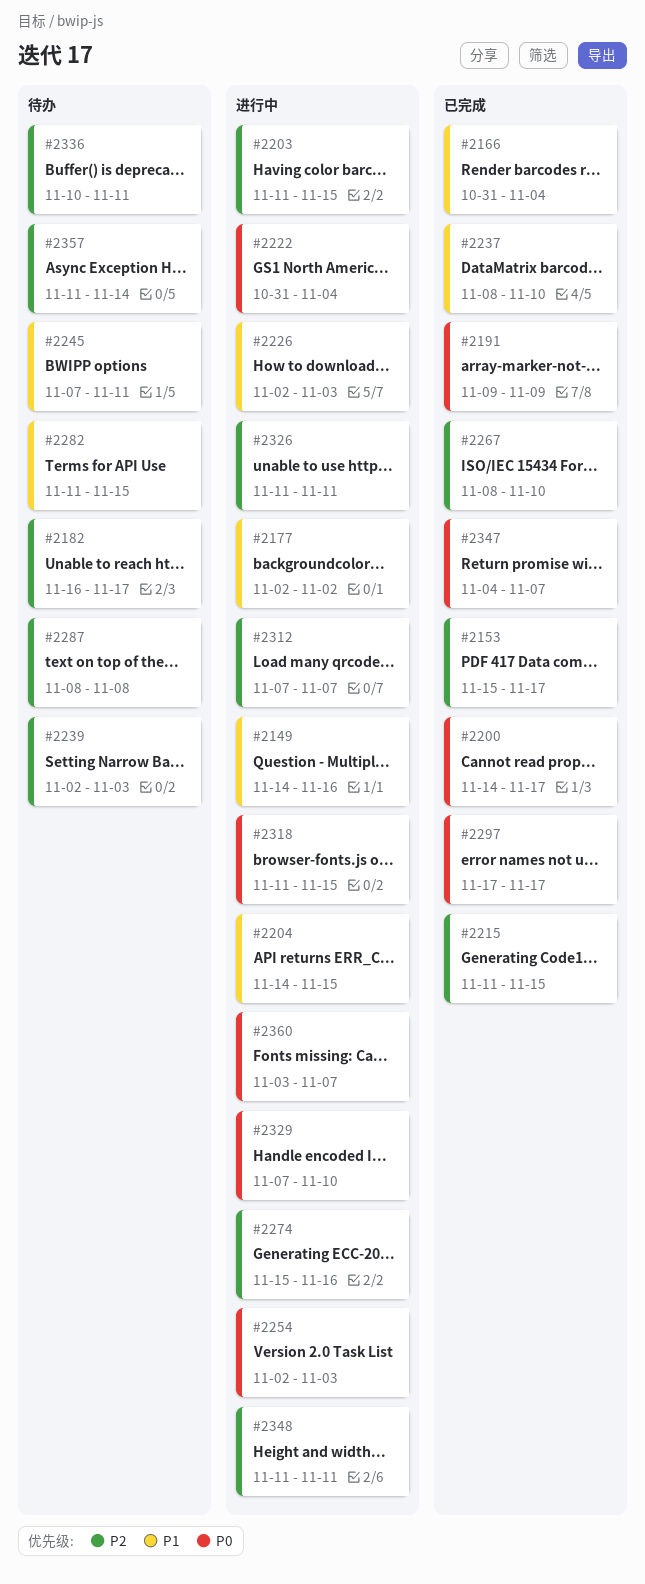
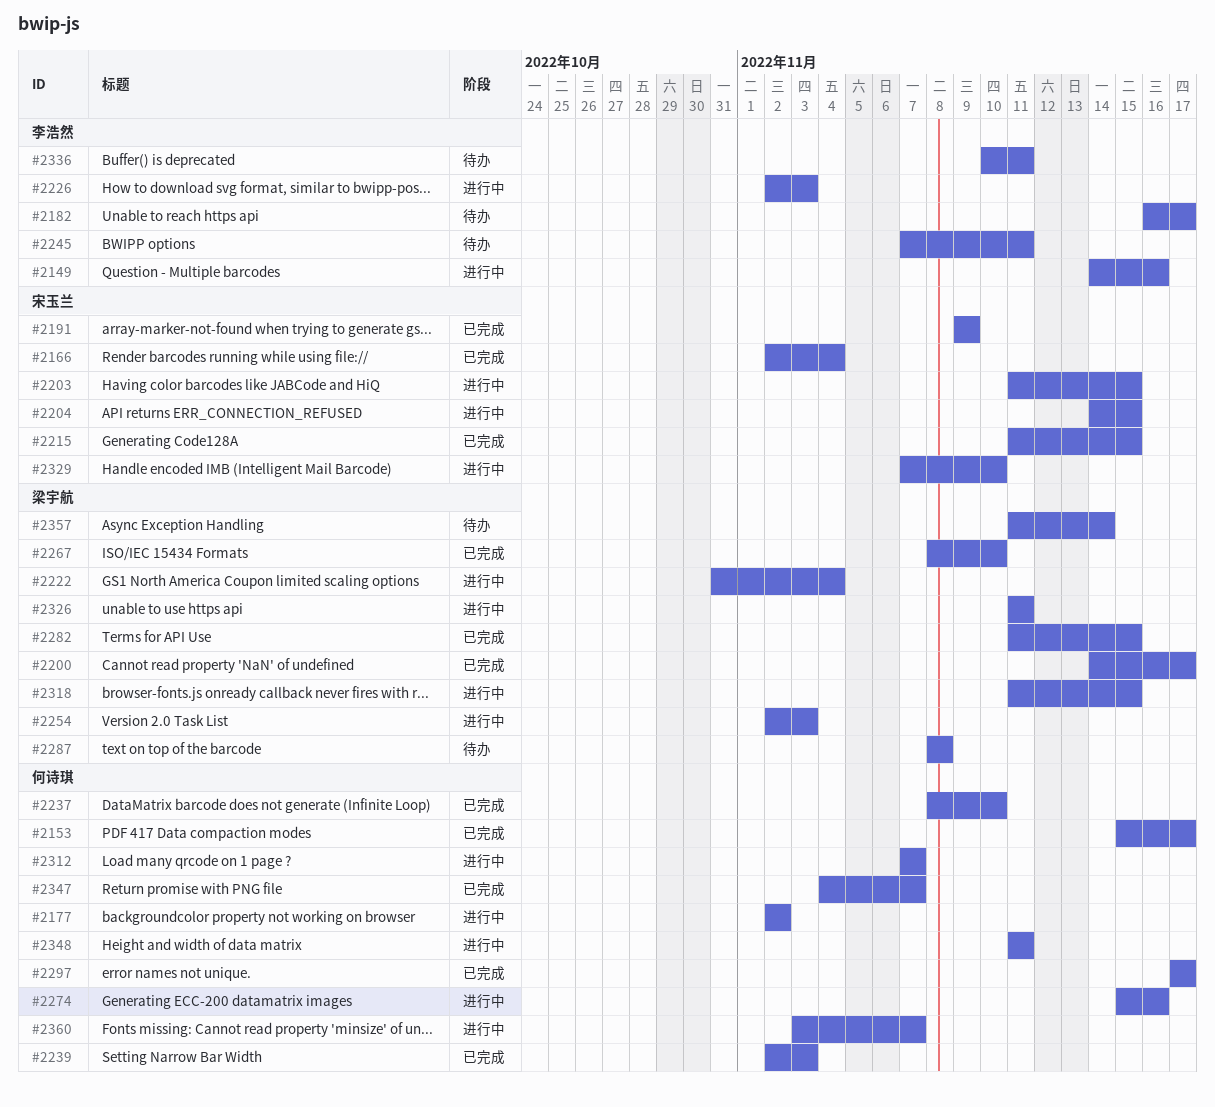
#2166, start: Oct 31 -> Nov 2
#2239, status: 待办 -> 已完成
#2282, status: 待办 -> 已完成

